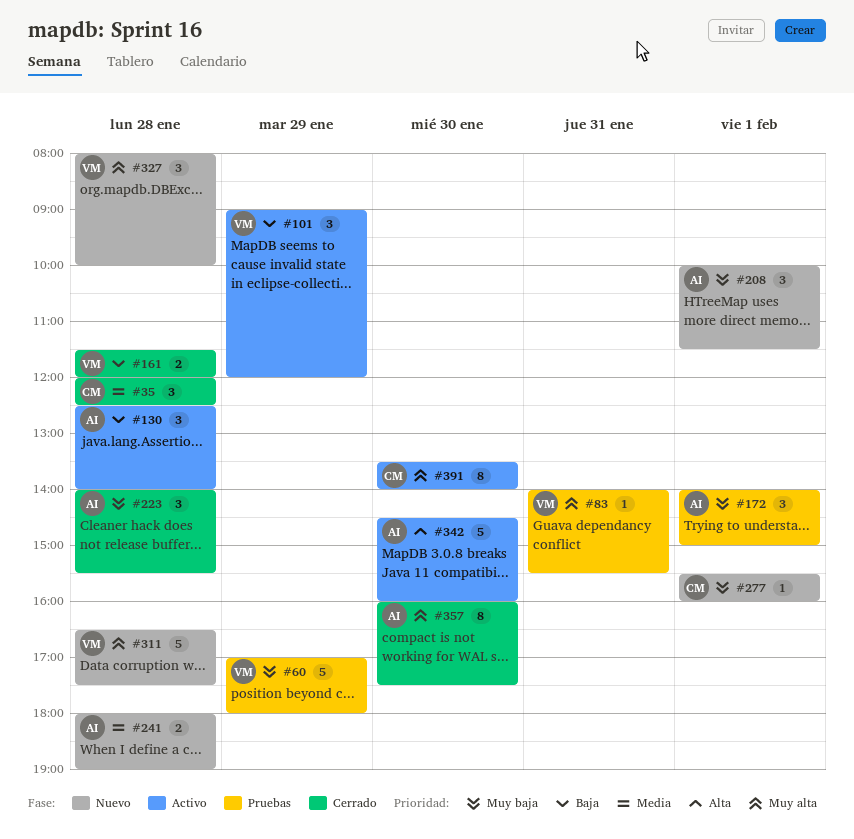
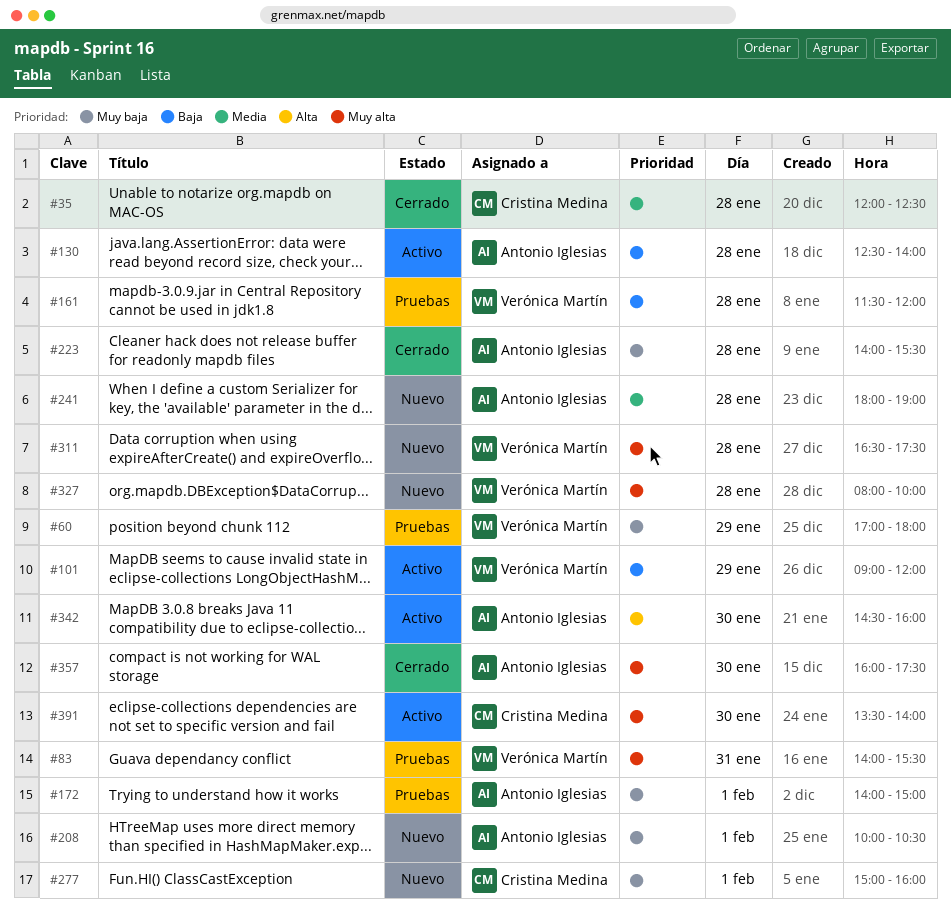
#161, status: Cerrado -> Pruebas
#208, ends: 11:30 -> 10:30
#277, begins: 15:30 -> 15:00

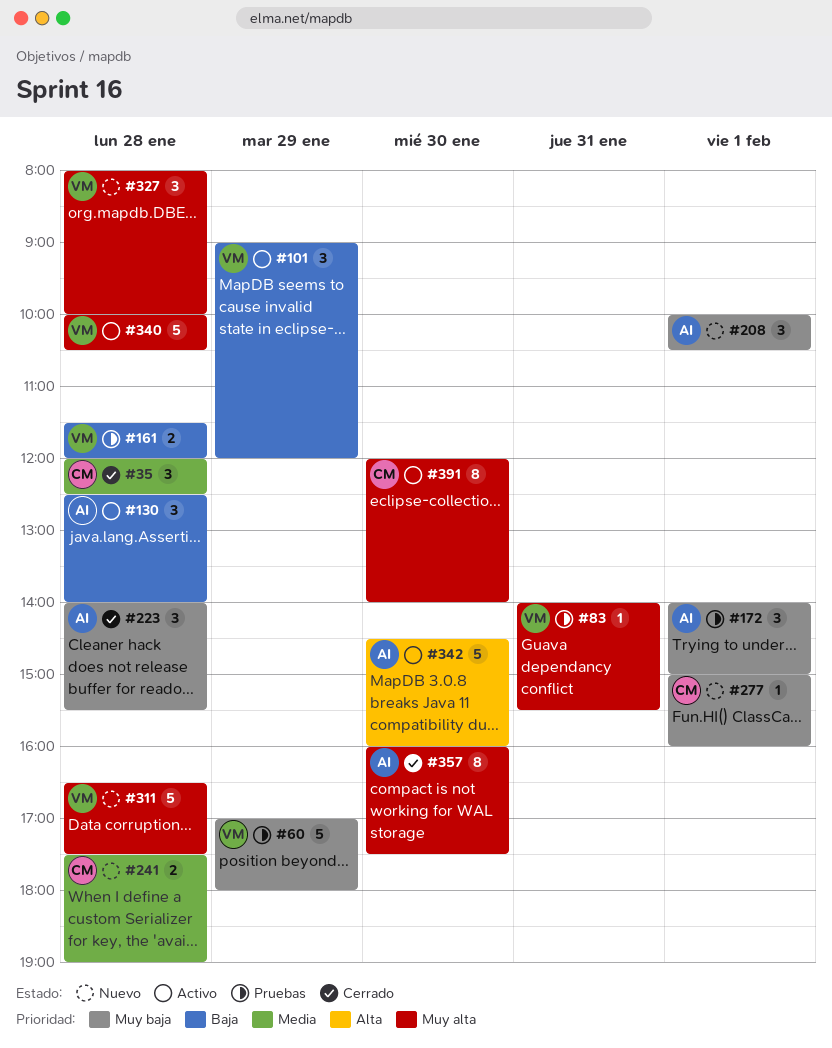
#241, owner: Antonio Iglesias -> Cristina Medina
#241, begins: 18:00 -> 17:30
#340: none -> present
#391, begins: 13:30 -> 12:00

